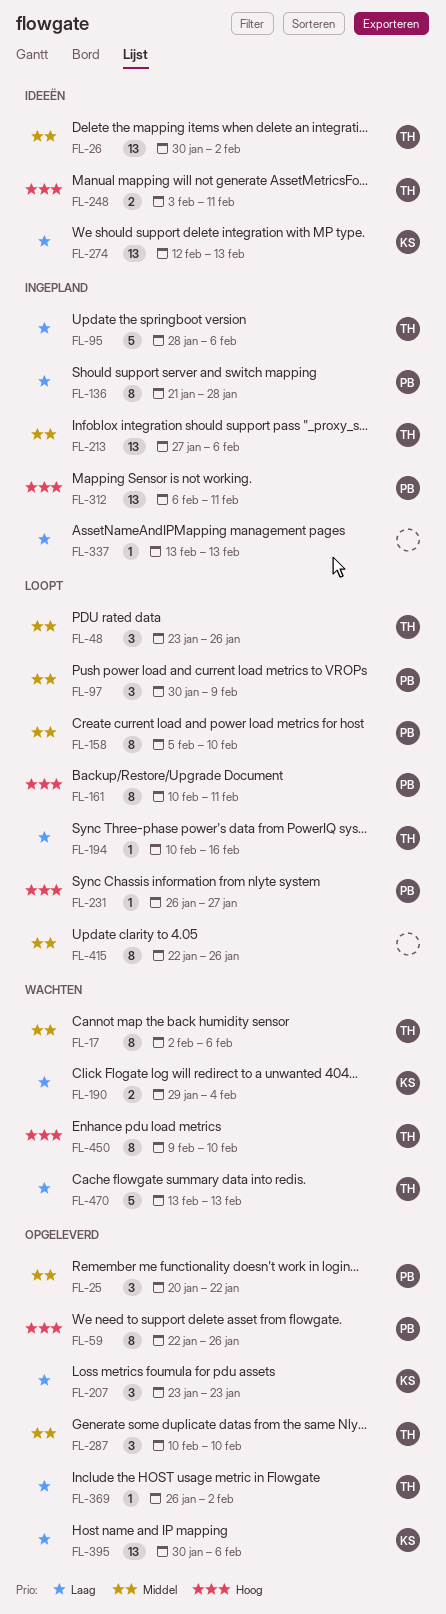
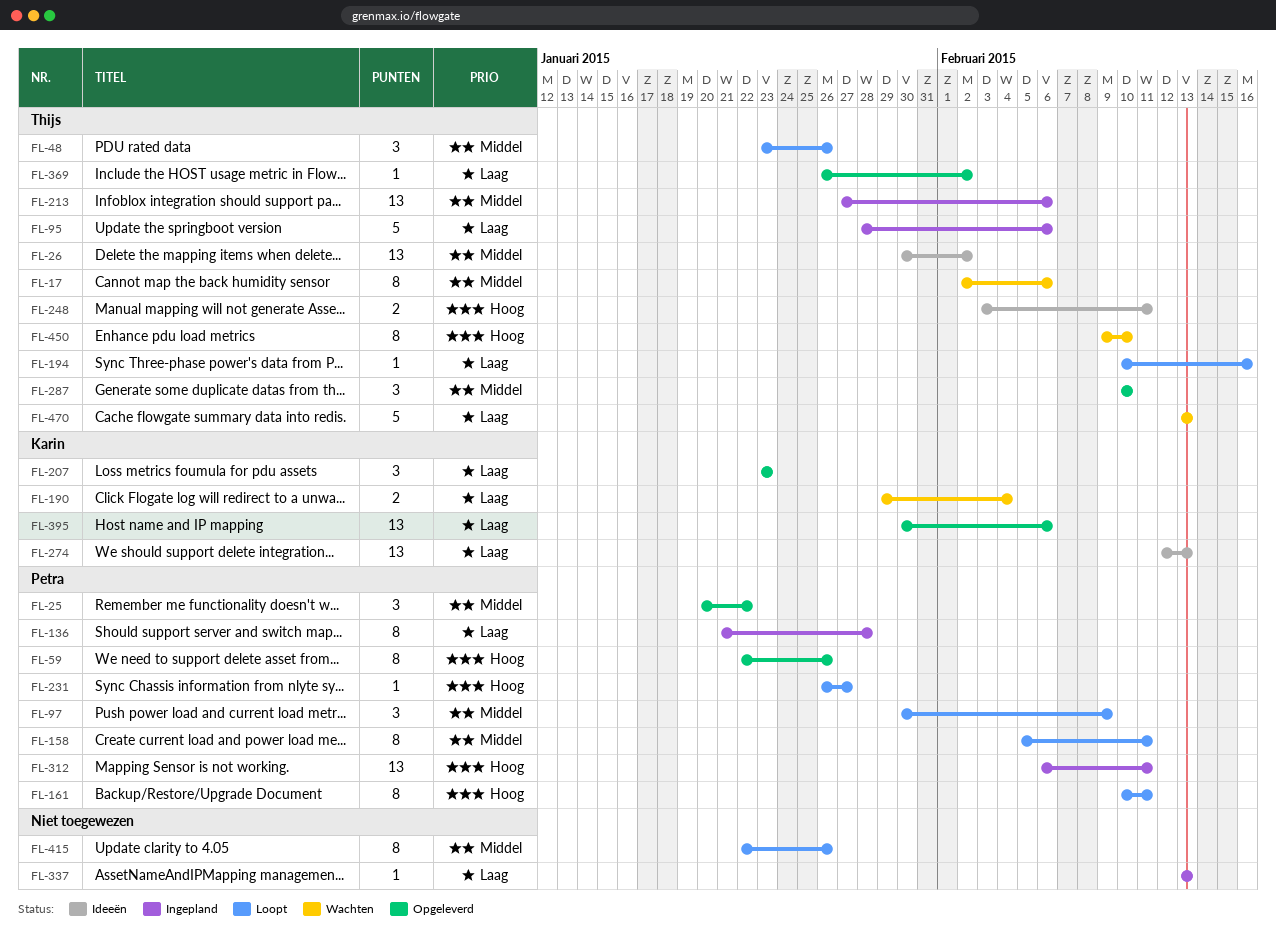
FL-158, due: Feb 10 -> Feb 11

